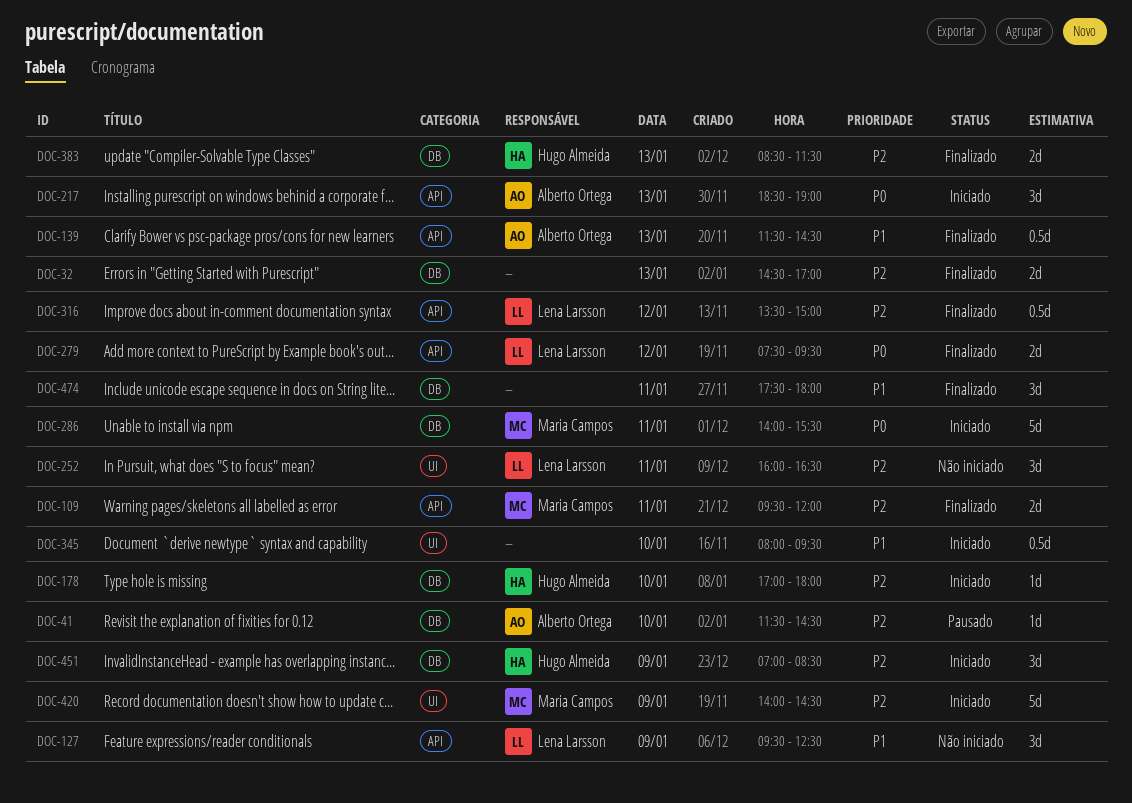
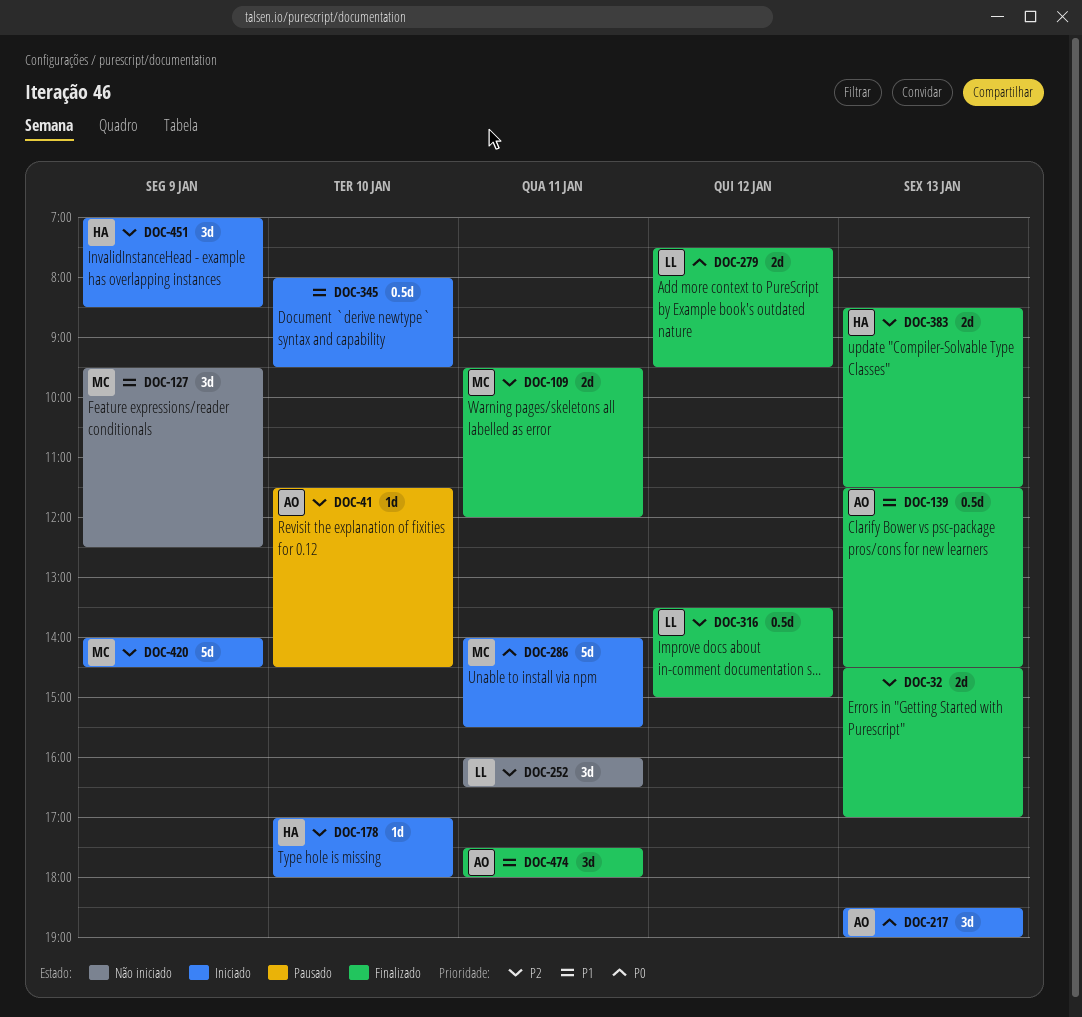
DOC-127, owner: Lena Larsson -> Maria Campos
DOC-474, owner: none -> Alberto Ortega

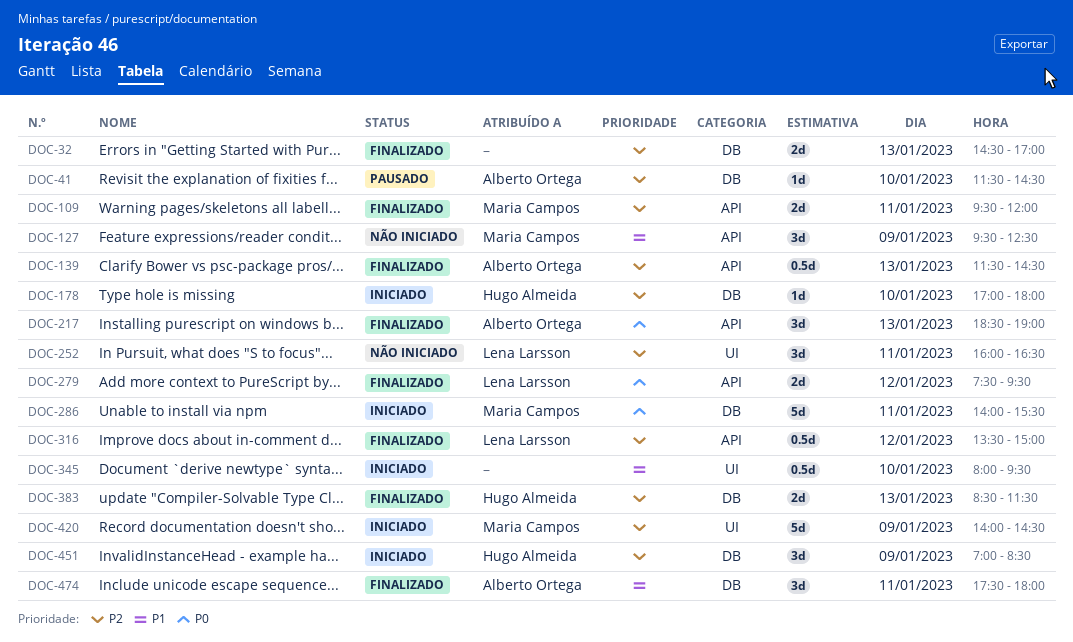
DOC-139, priority: P1 -> P2
DOC-217, status: Iniciado -> Finalizado

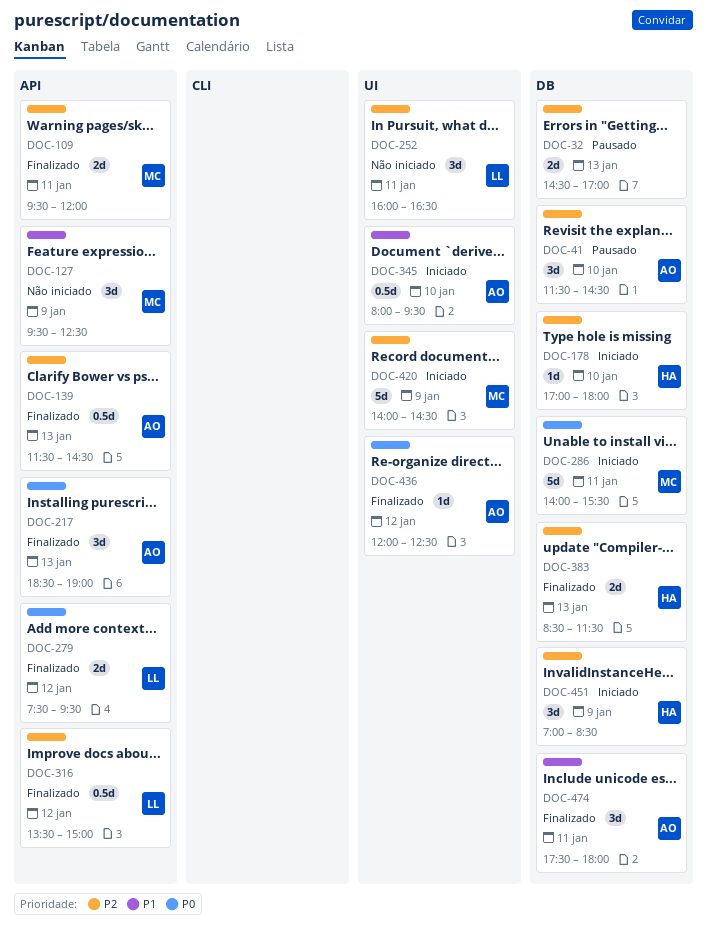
DOC-32, status: Finalizado -> Pausado
DOC-41, estimate: 1d -> 3d
DOC-345, owner: none -> Alberto Ortega
DOC-436: none -> present

